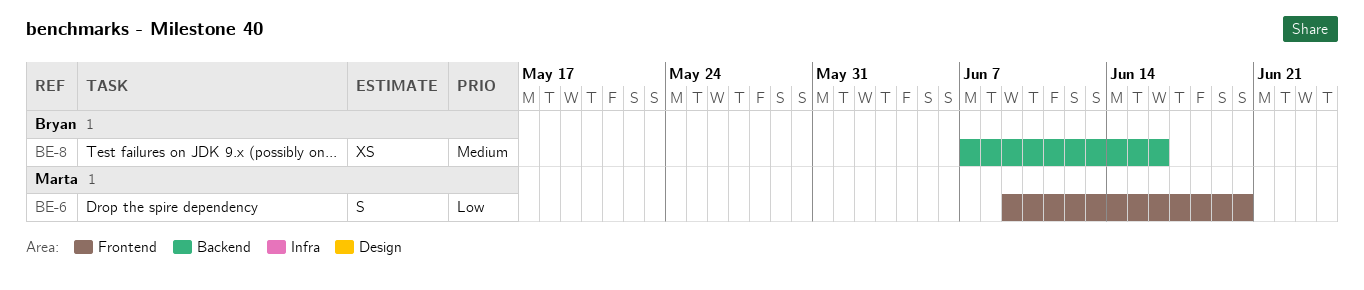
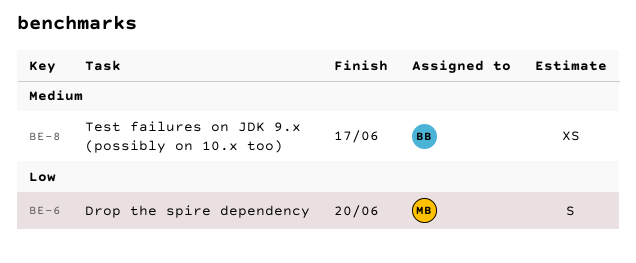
BE-8, due: Jun 16 -> Jun 17

